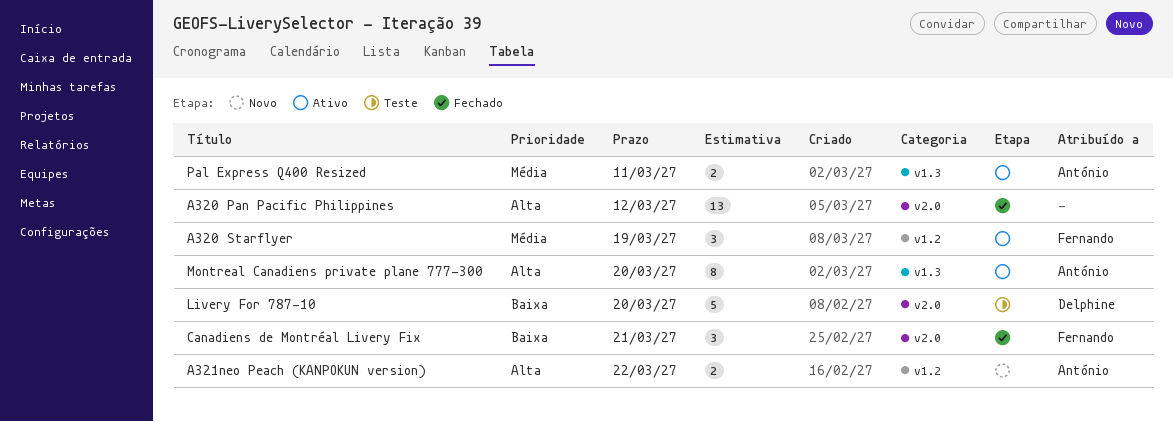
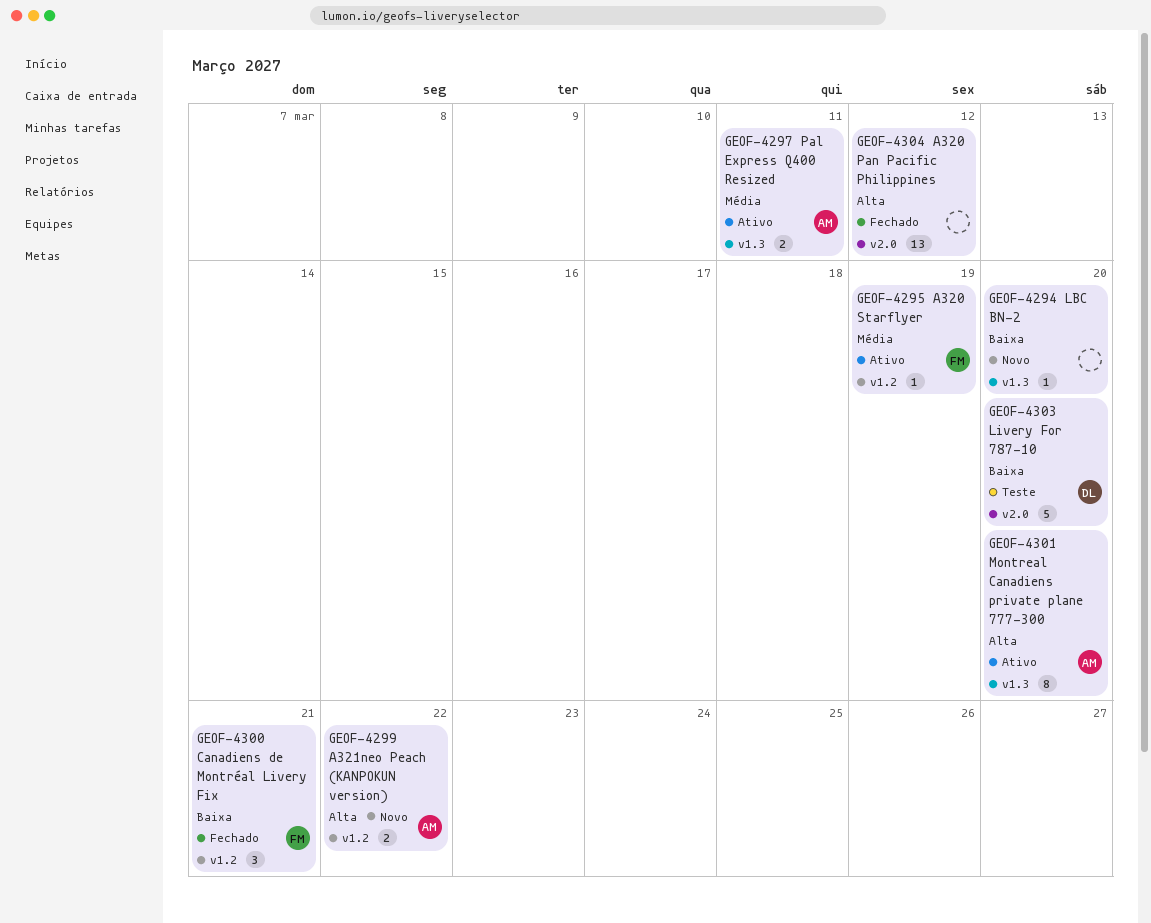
A320 Starflyer, estimate: 3 -> 1
Canadiens de Montréal Livery Fix, label: v2.0 -> v1.2
LBC BN-2: none -> present

